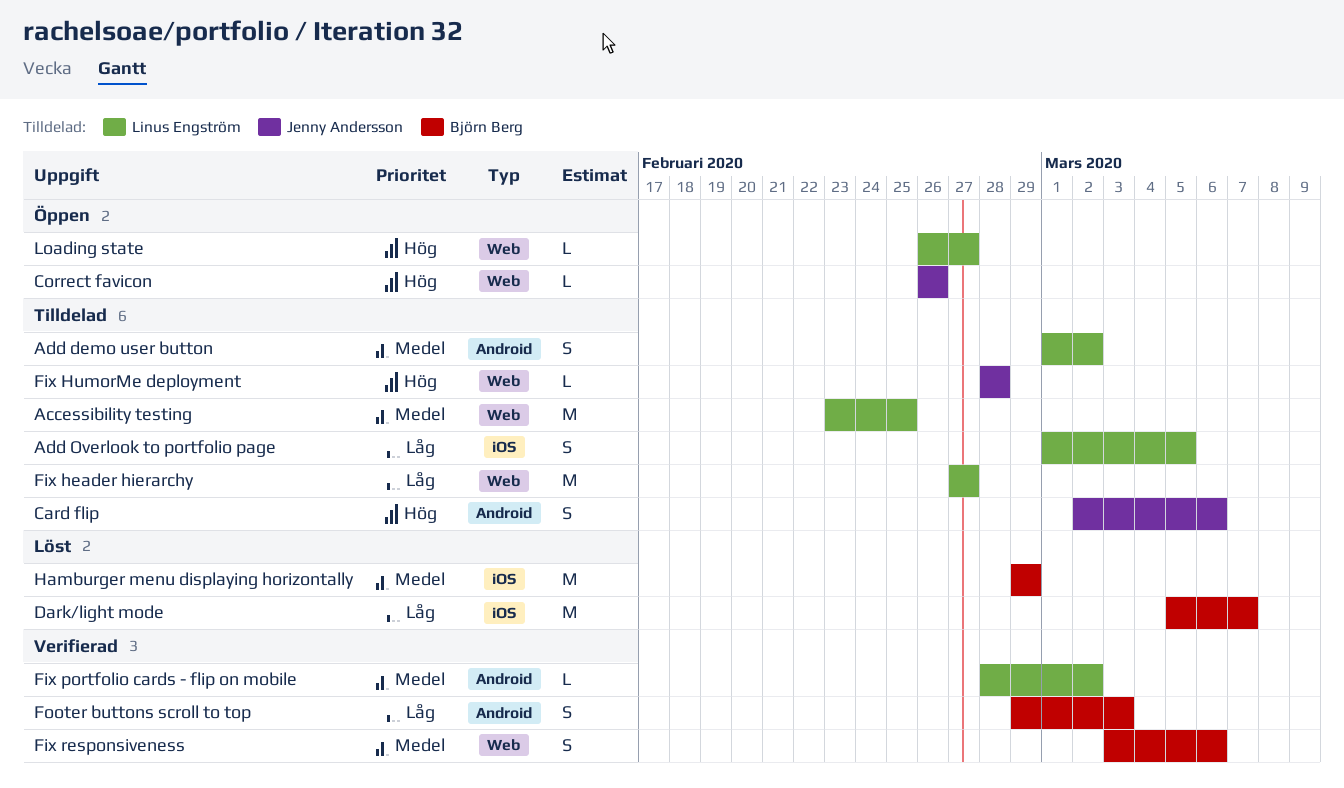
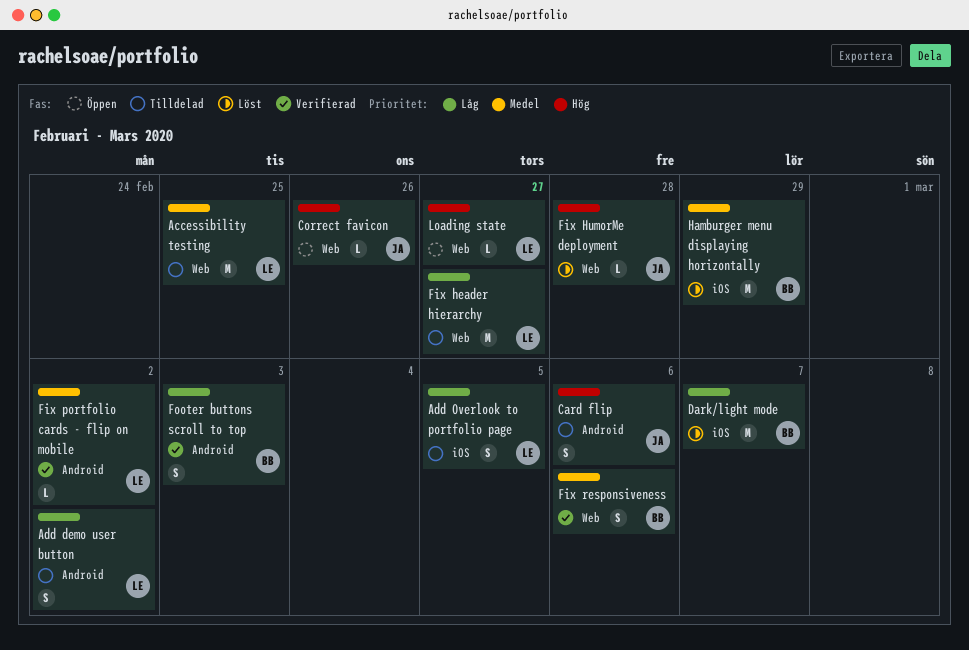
Add demo user button, priority: Medel -> Låg
Fix HumorMe deployment, status: Tilldelad -> Löst

